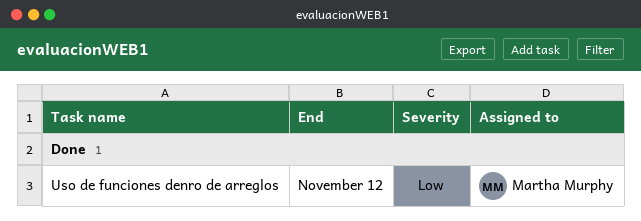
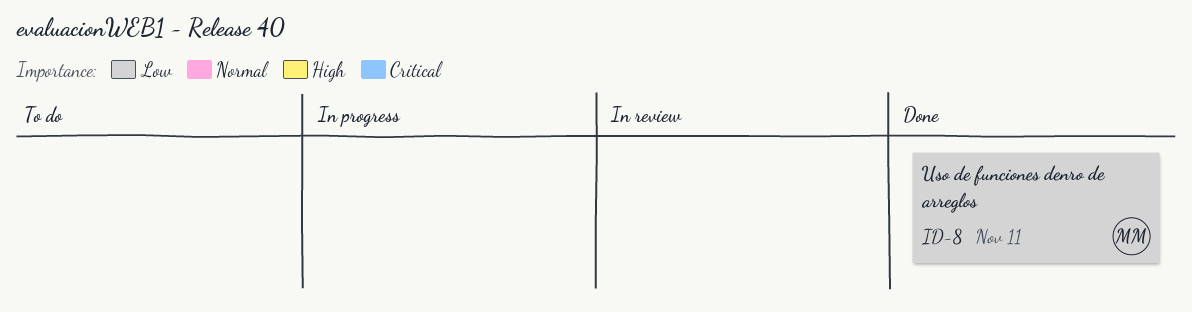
Uso de funciones denro de arreglos, due: Nov 12 -> Nov 11

